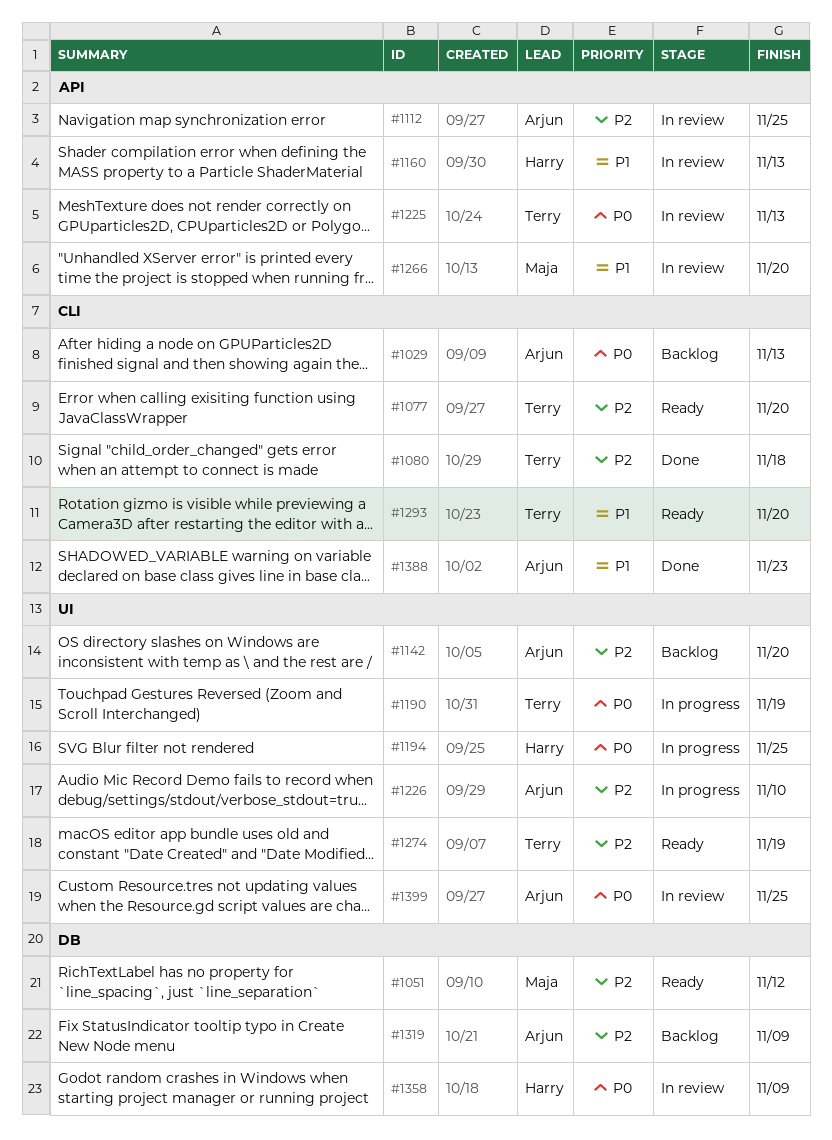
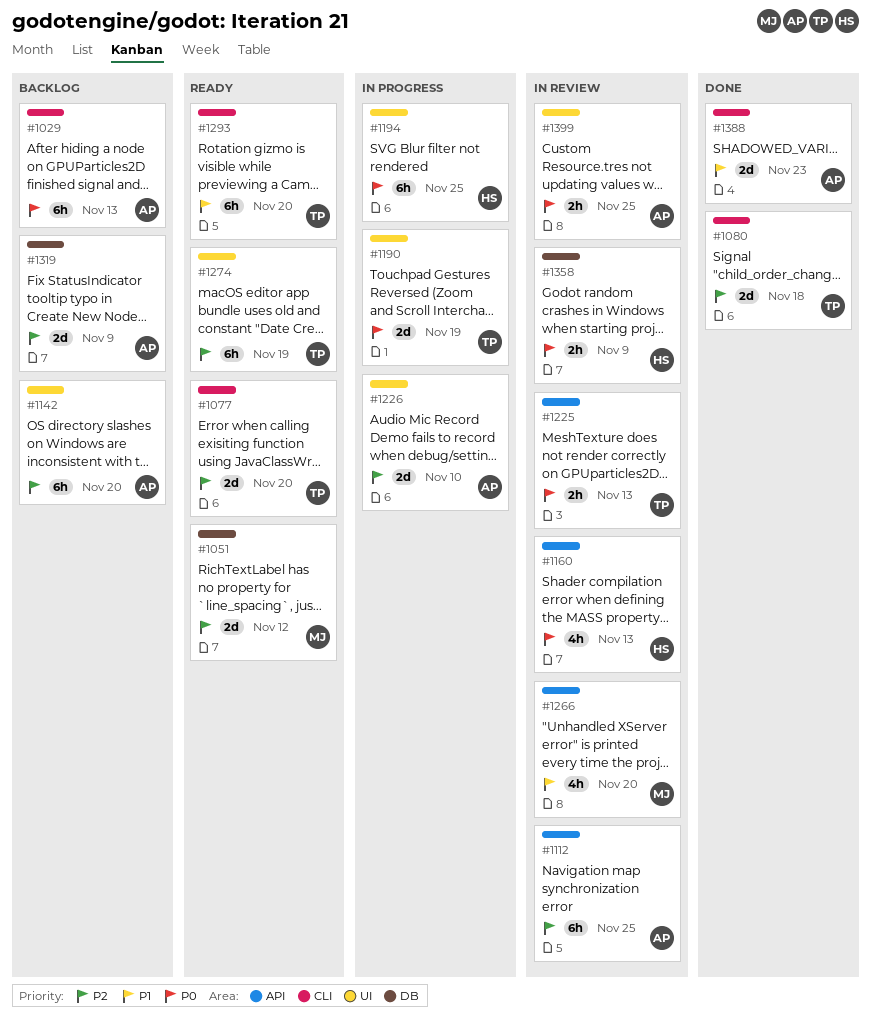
#1160, priority: P1 -> P0

